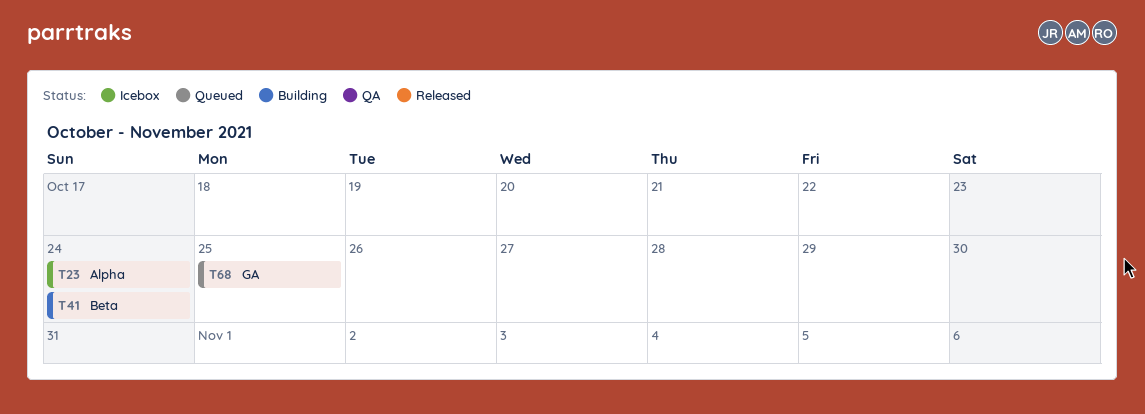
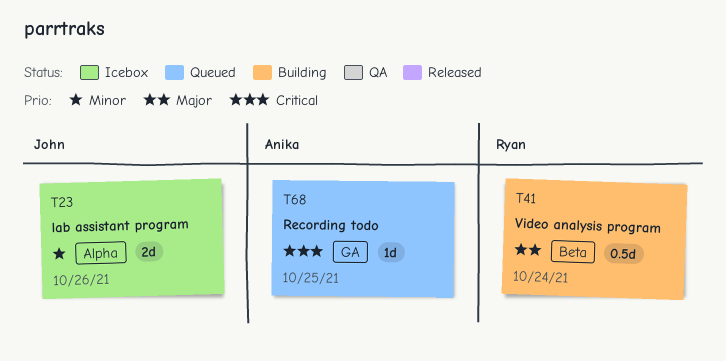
T23, due: Oct 24 -> Oct 26

